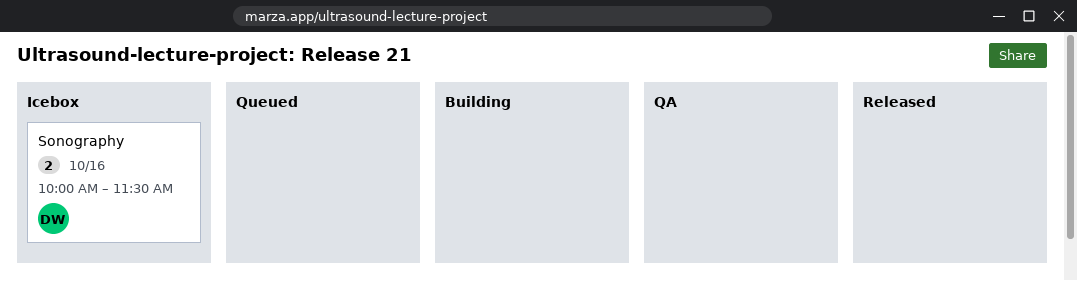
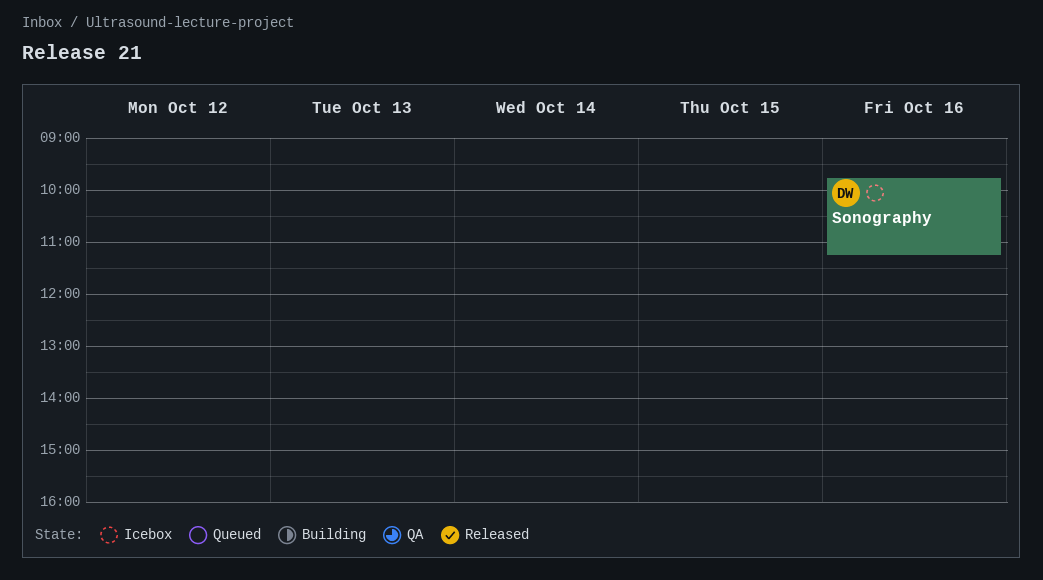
Sonography, begins: 10:00 -> 09:45
Sonography, ends: 11:30 -> 11:15

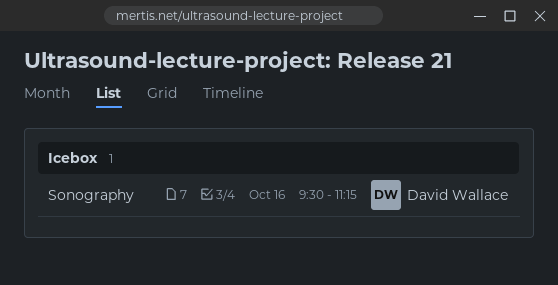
Sonography, begins: 09:45 -> 09:30

